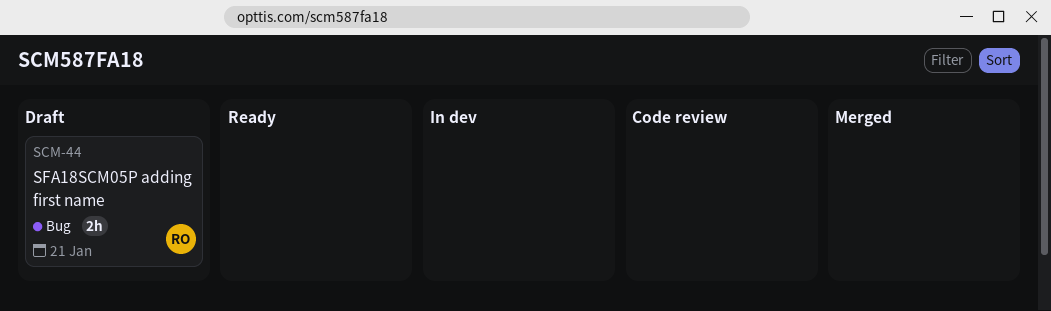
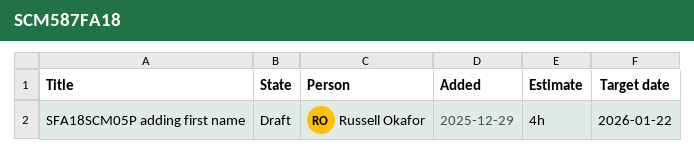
SFA18SCM05P adding first name, estimate: 2h -> 4h
SFA18SCM05P adding first name, due: Jan 21 -> Jan 22

